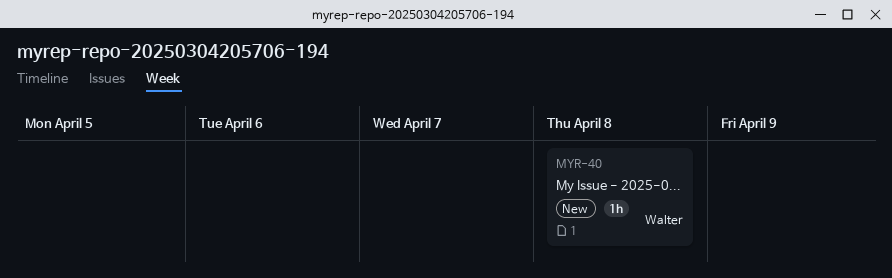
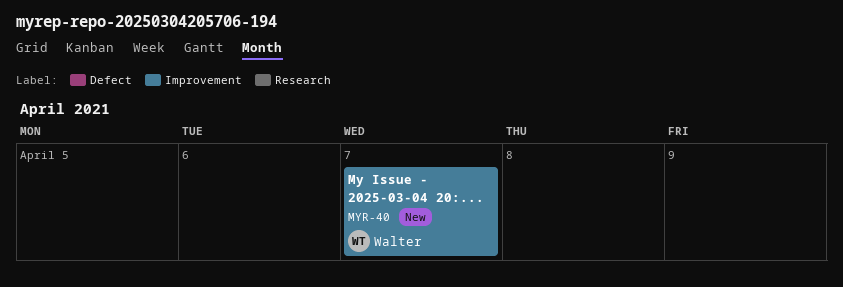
MYR-40, due: Apr 8 -> Apr 7

